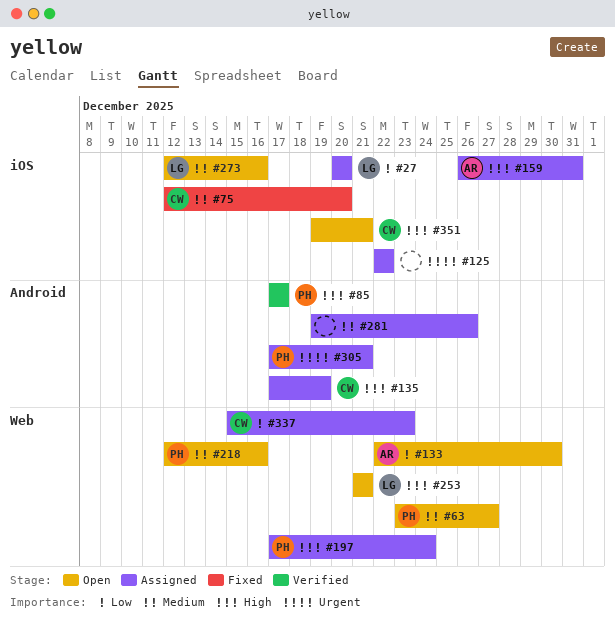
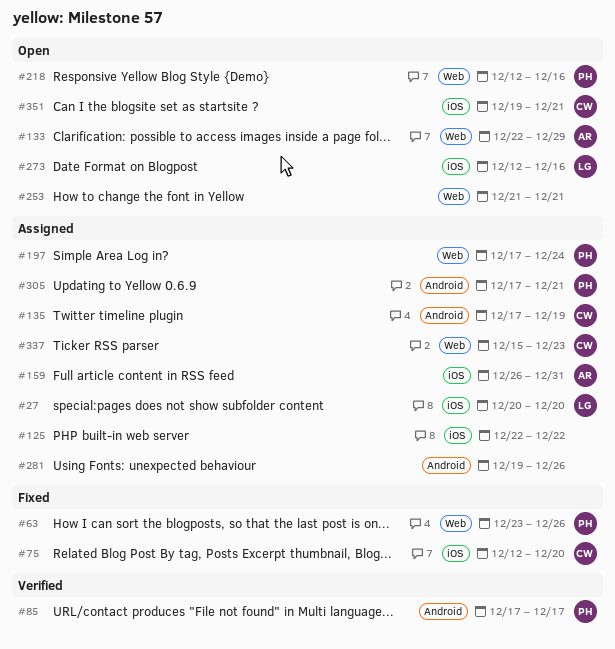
#63, status: Open -> Fixed
#63, due: Dec 27 -> Dec 26
#133, due: Dec 30 -> Dec 29
#253, owner: LG -> none

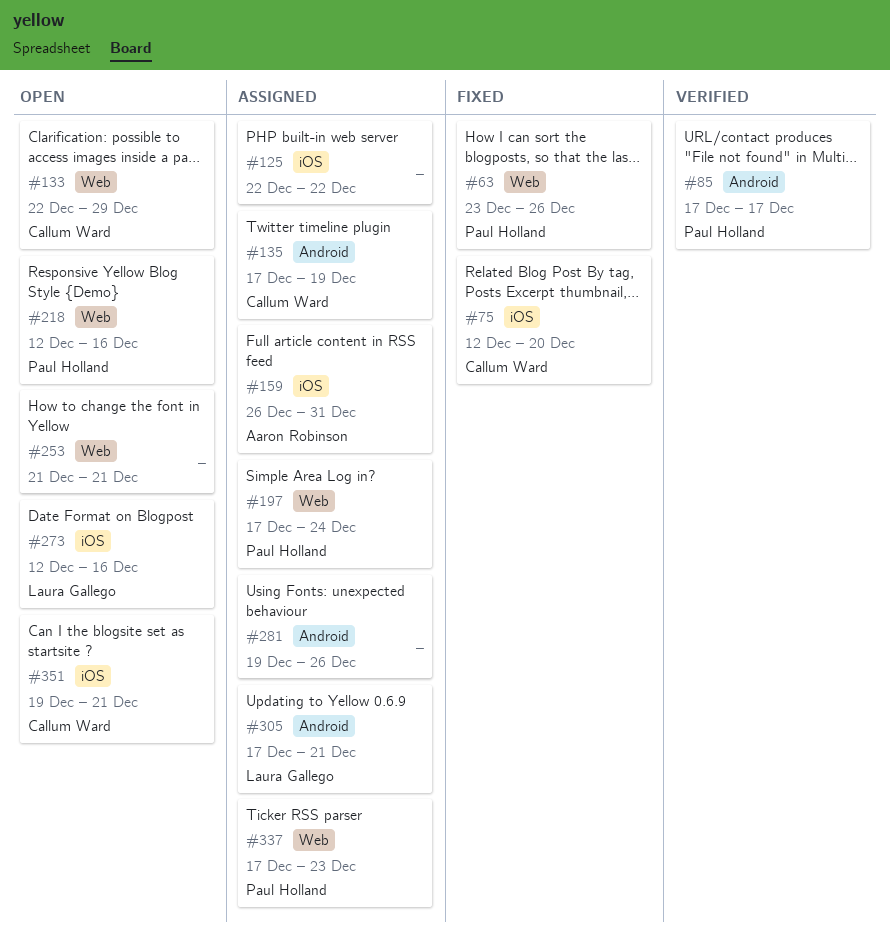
#27: present -> none
#133, owner: Aaron Robinson -> Callum Ward
#305, owner: Paul Holland -> Laura Gallego
#337, owner: Callum Ward -> Paul Holland
#337, start: Dec 15 -> Dec 17

